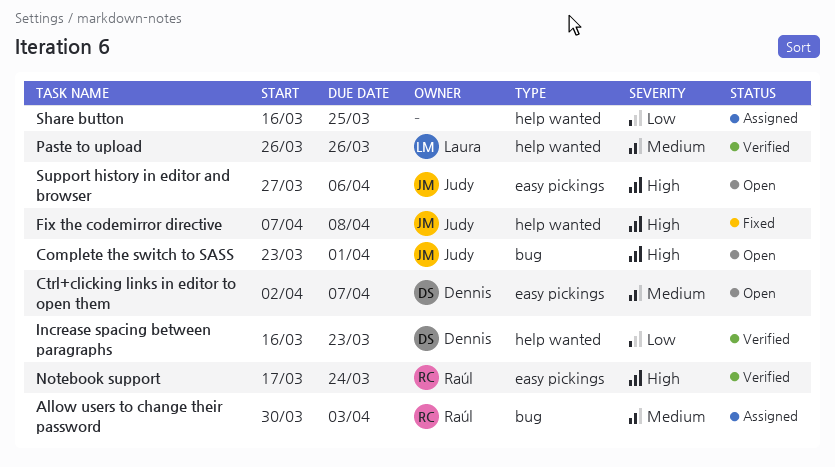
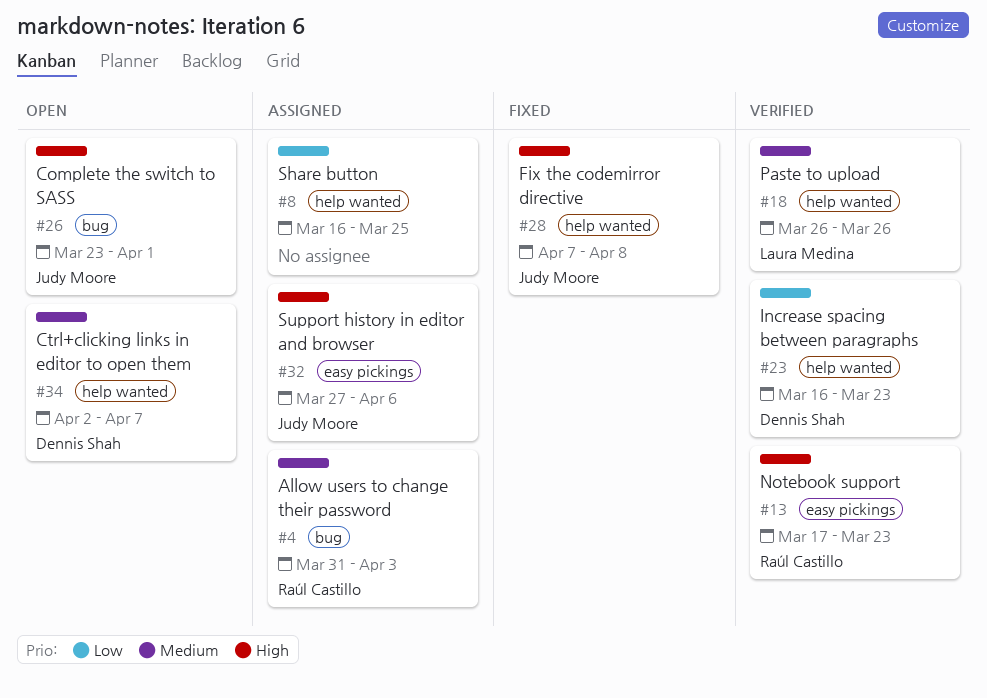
Allow users to change their password, start: Mar 30 -> Mar 31
Ctrl+clicking links in editor to open them, label: easy pickings -> help wanted
Notebook support, due: Mar 24 -> Mar 23
Support history in editor and browser, status: Open -> Assigned

